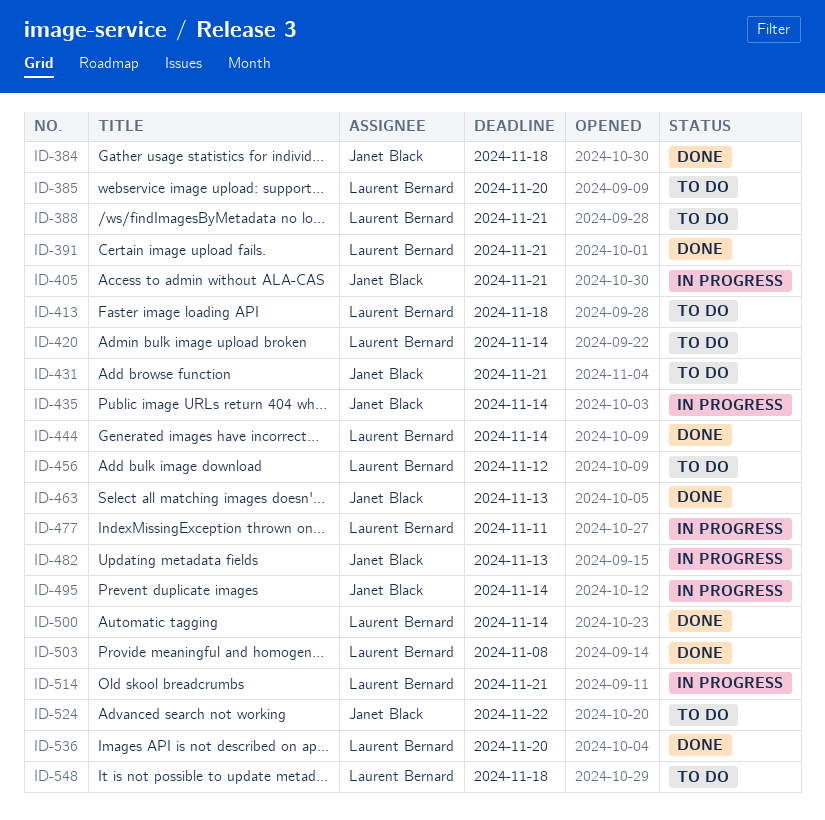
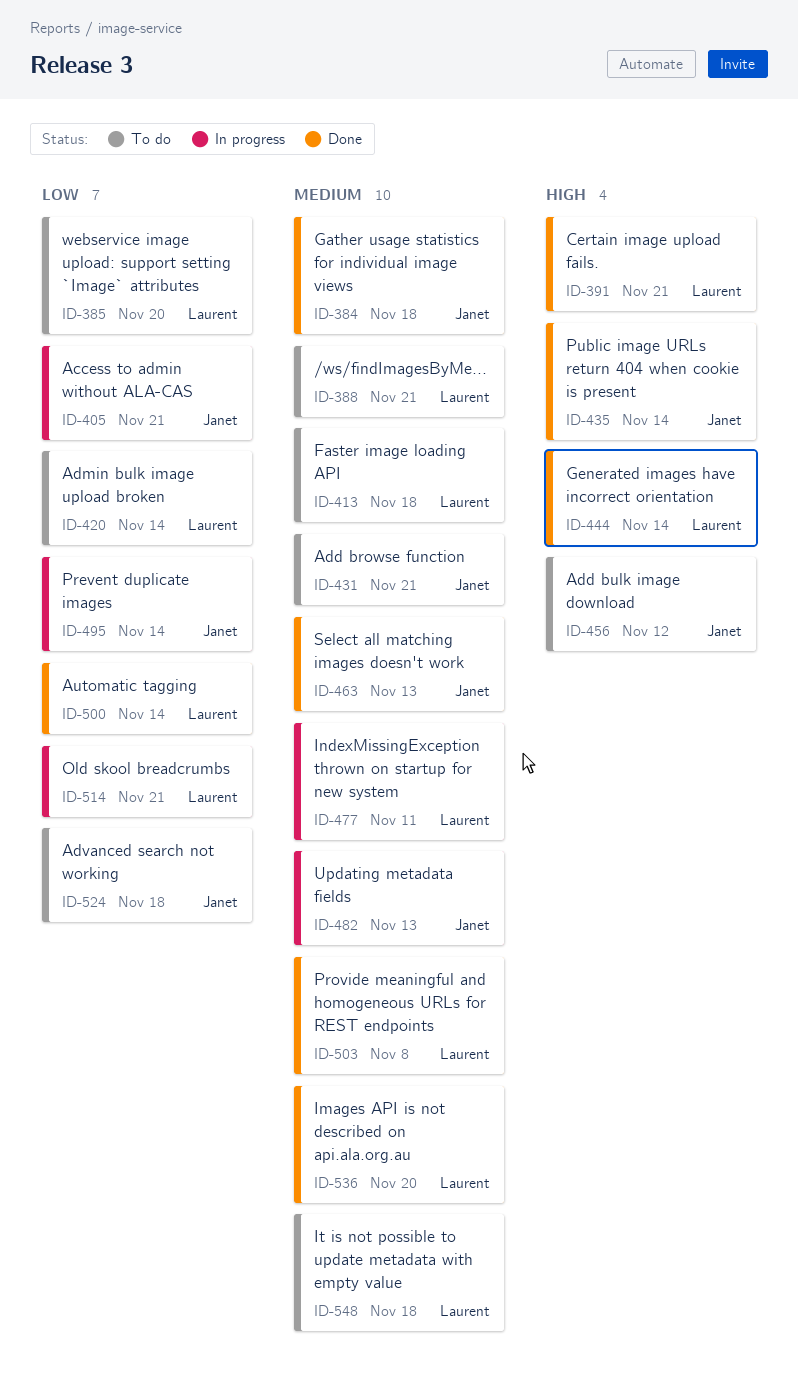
ID-435, status: In progress -> Done
ID-456, owner: Laurent Bernard -> Janet Black
ID-524, due: Nov 22 -> Nov 18

